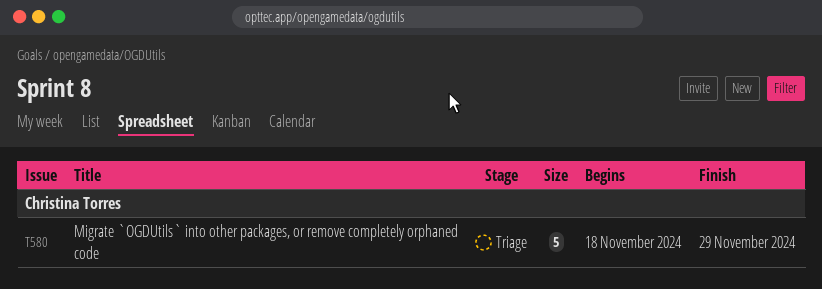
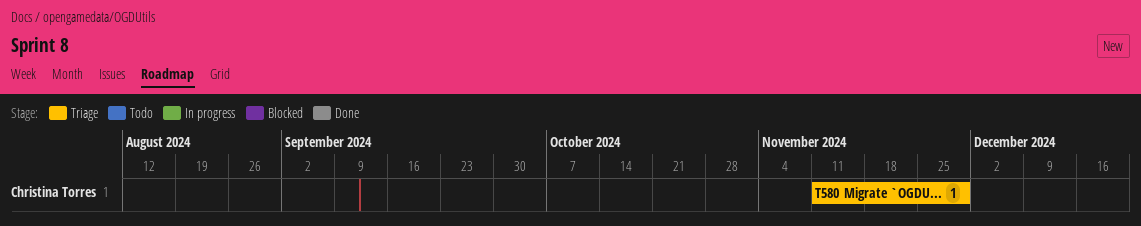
T580, estimate: 5 -> 1
T580, start: Nov 18 -> Nov 11

